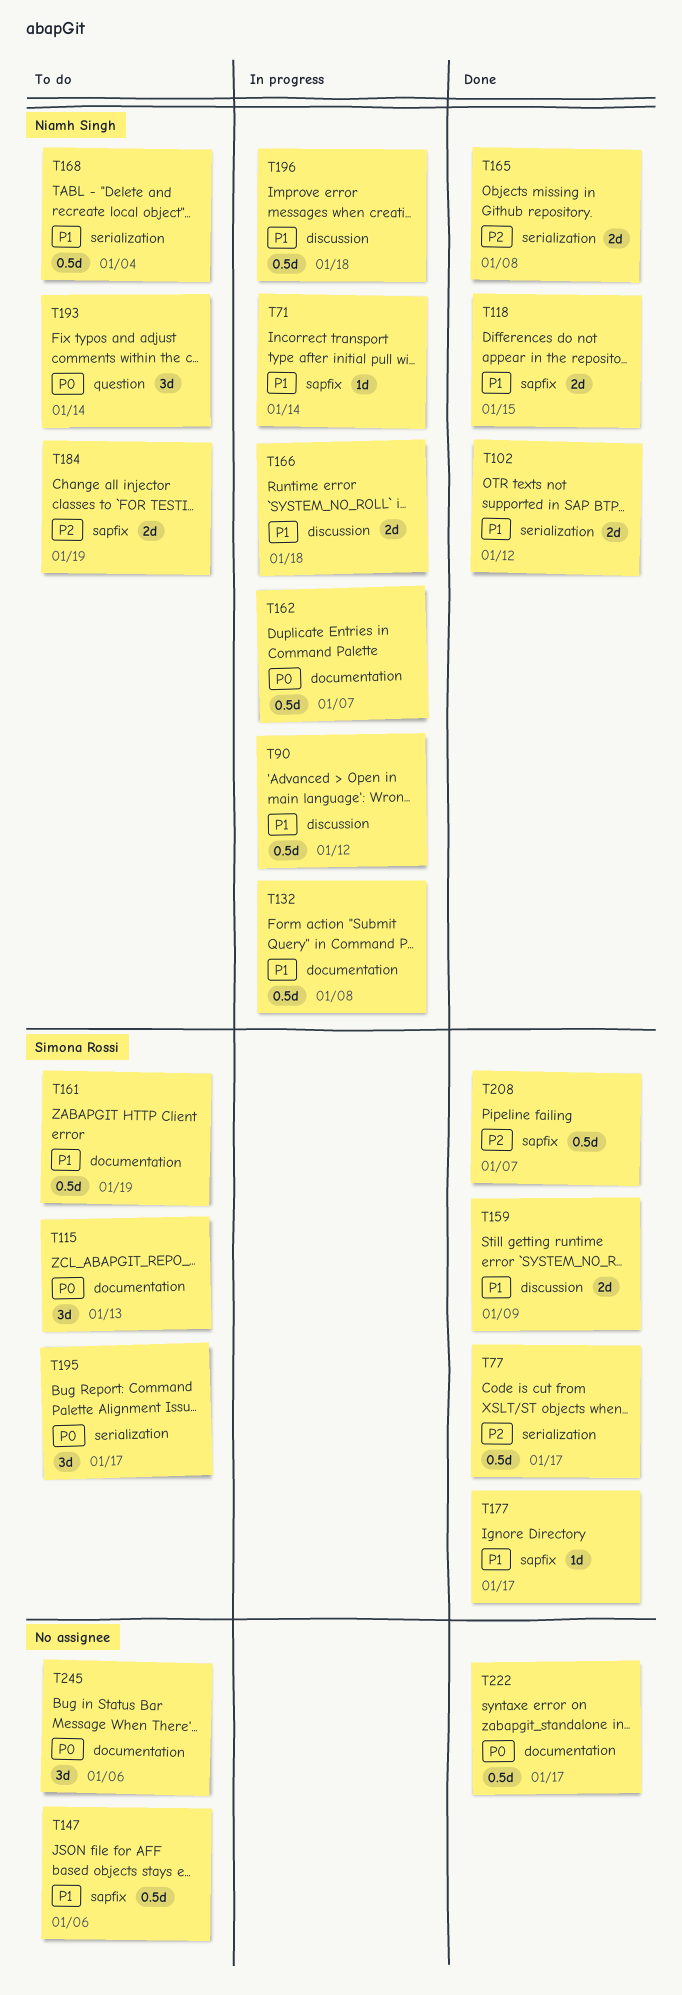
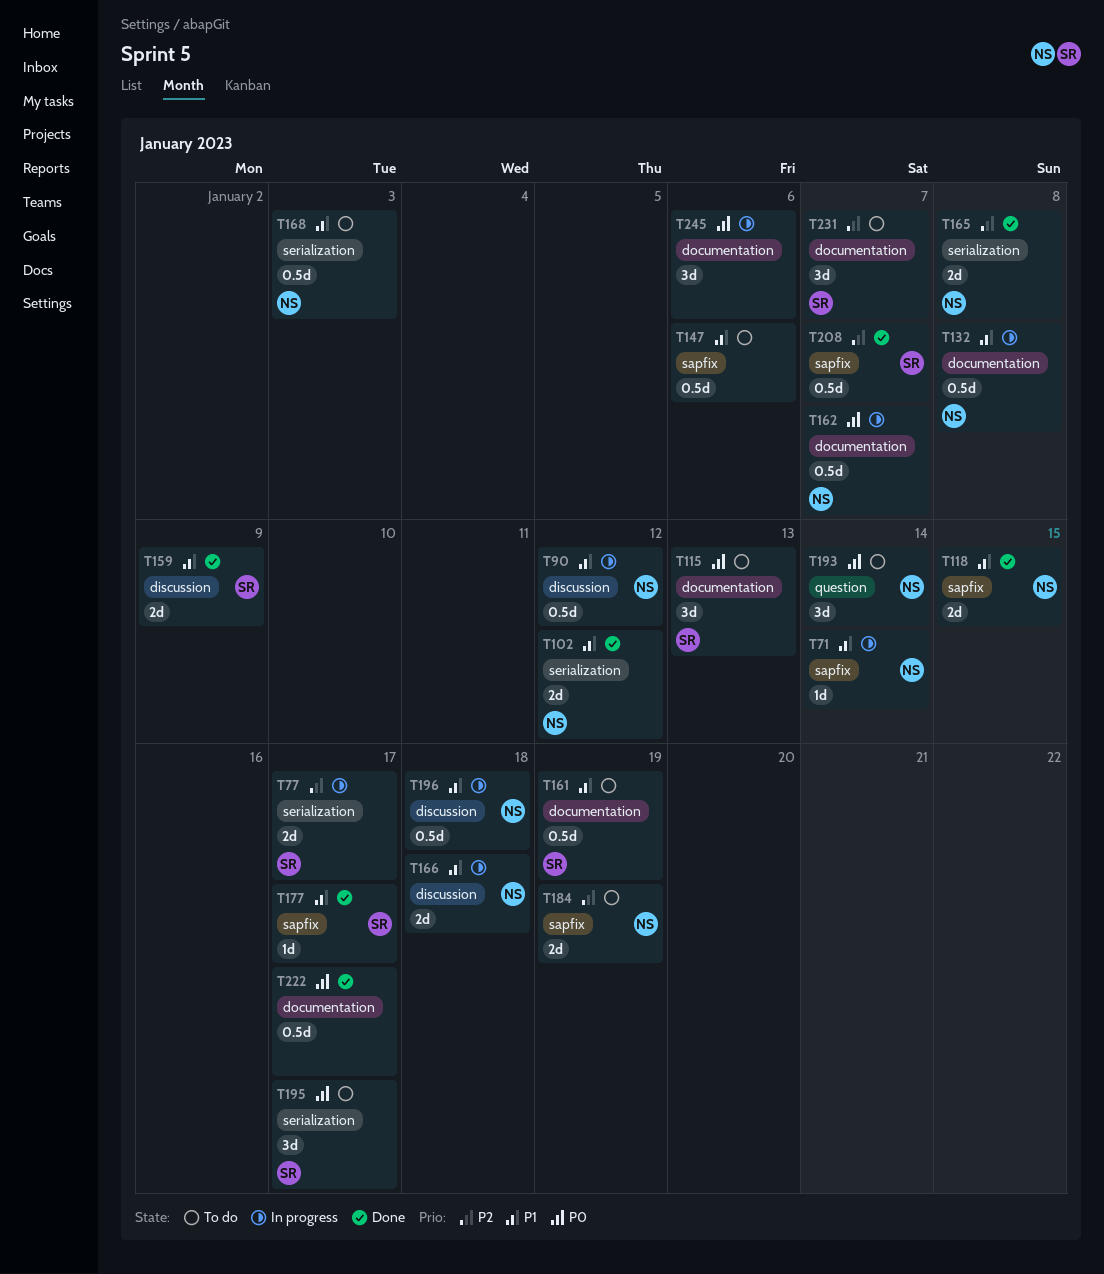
T77, status: Done -> In progress
T77, estimate: 0.5d -> 2d
T168, due: Jan 4 -> Jan 3
T231: none -> present
T245, status: To do -> In progress

